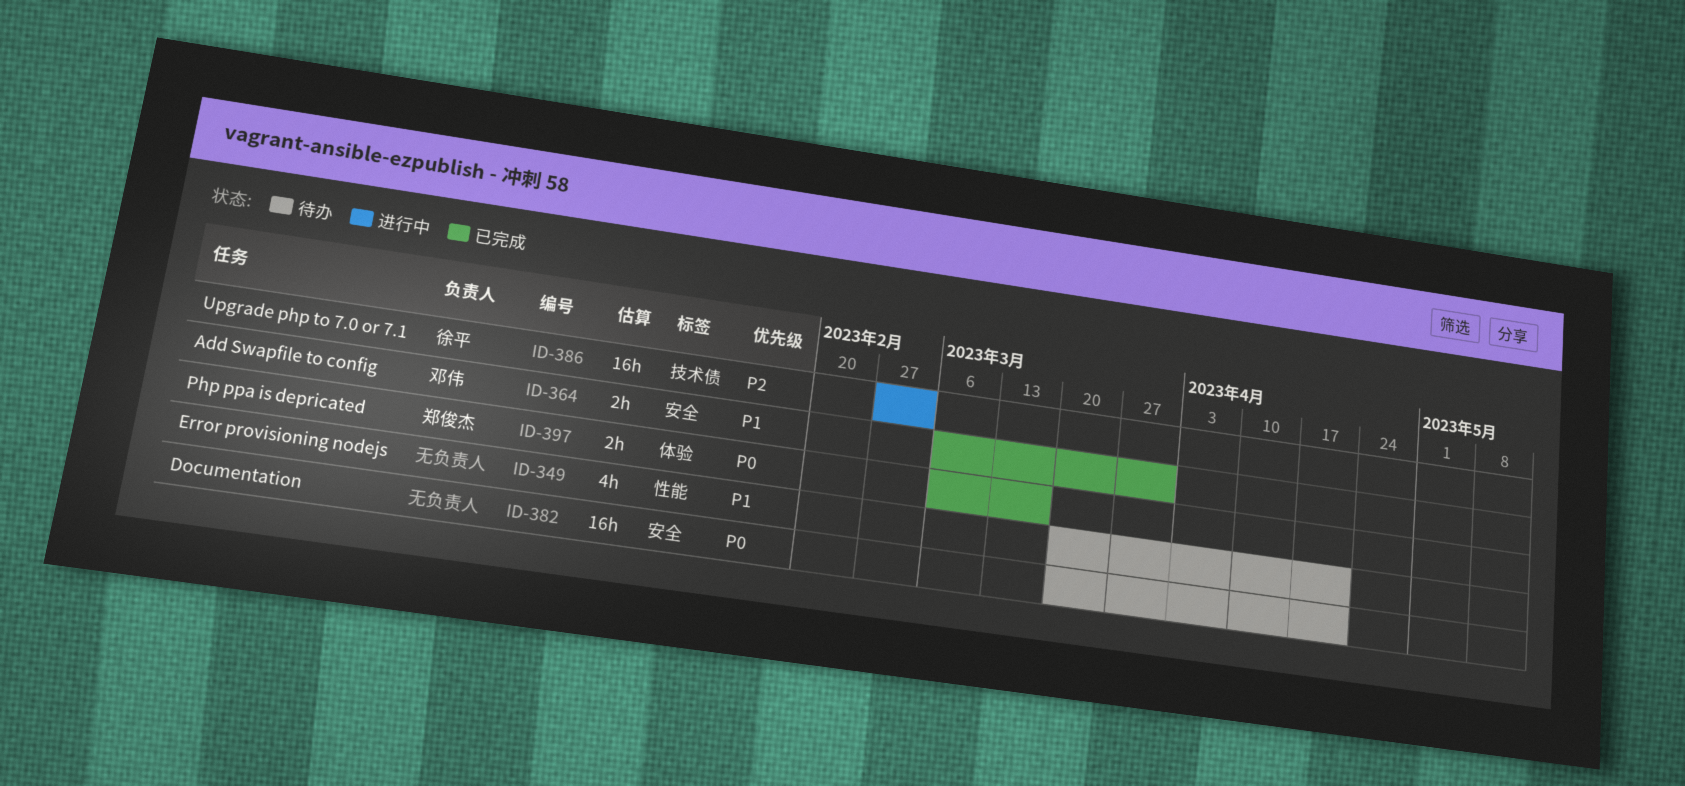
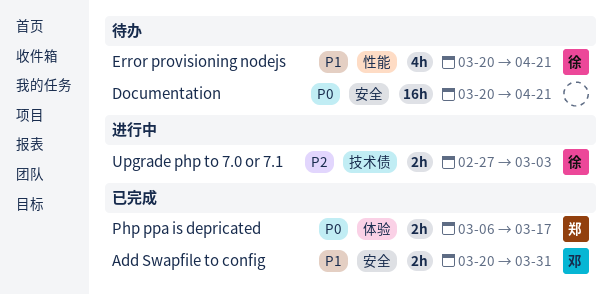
Add Swapfile to config, start: Mar 6 -> Mar 20
Error provisioning nodejs, owner: none -> 徐平
Upgrade php to 7.0 or 7.1, estimate: 16h -> 2h

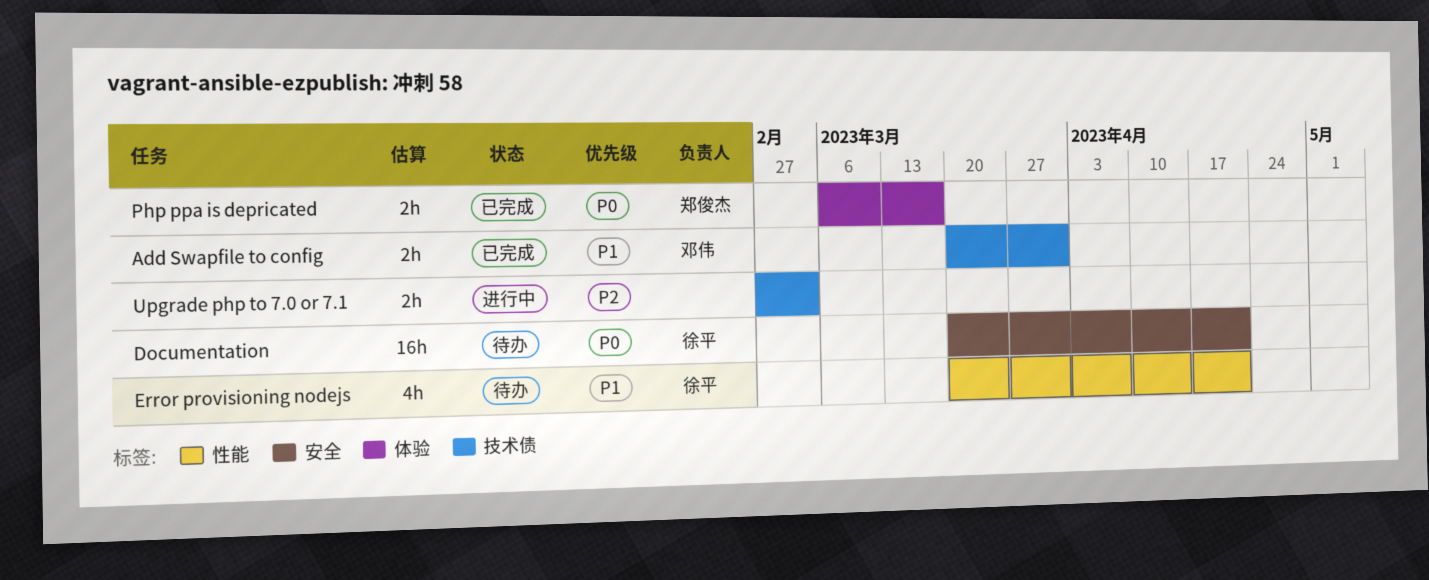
Add Swapfile to config, label: 安全 -> 技术债
Documentation, owner: none -> 徐平
Upgrade php to 7.0 or 7.1, owner: 徐平 -> none

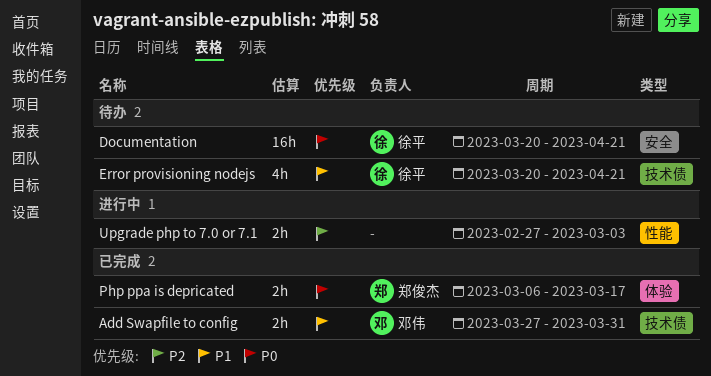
Add Swapfile to config, start: Mar 20 -> Mar 27
Error provisioning nodejs, label: 性能 -> 技术债
Upgrade php to 7.0 or 7.1, label: 技术债 -> 性能

